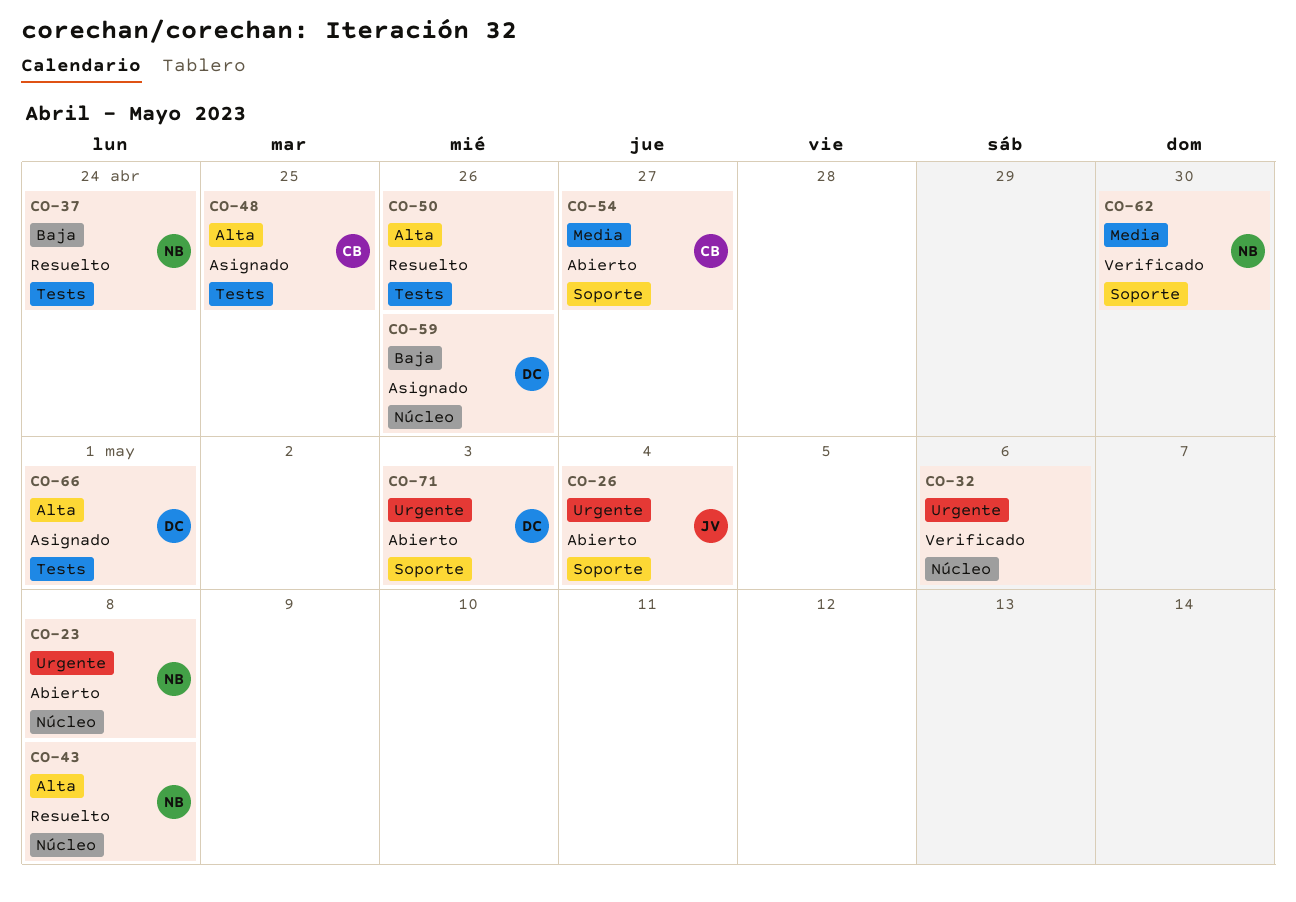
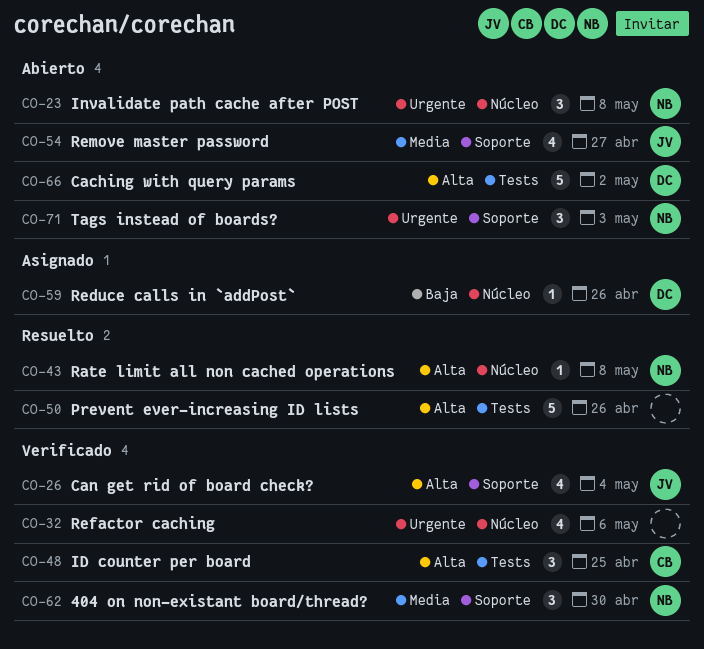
CO-26, status: Abierto -> Verificado
CO-26, priority: Urgente -> Alta
CO-37: present -> none
CO-48, status: Asignado -> Verificado
CO-54, owner: CB -> JV
CO-66, status: Asignado -> Abierto
CO-66, due: May 1 -> May 2
CO-71, owner: DC -> NB

